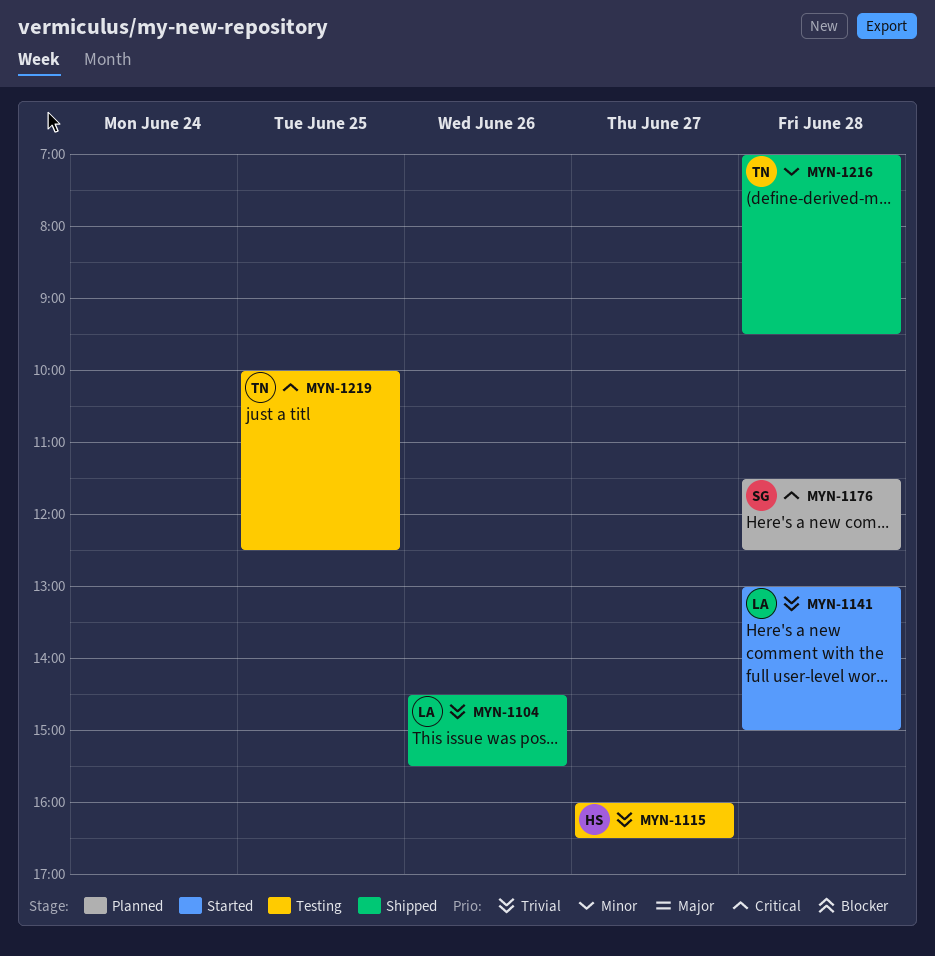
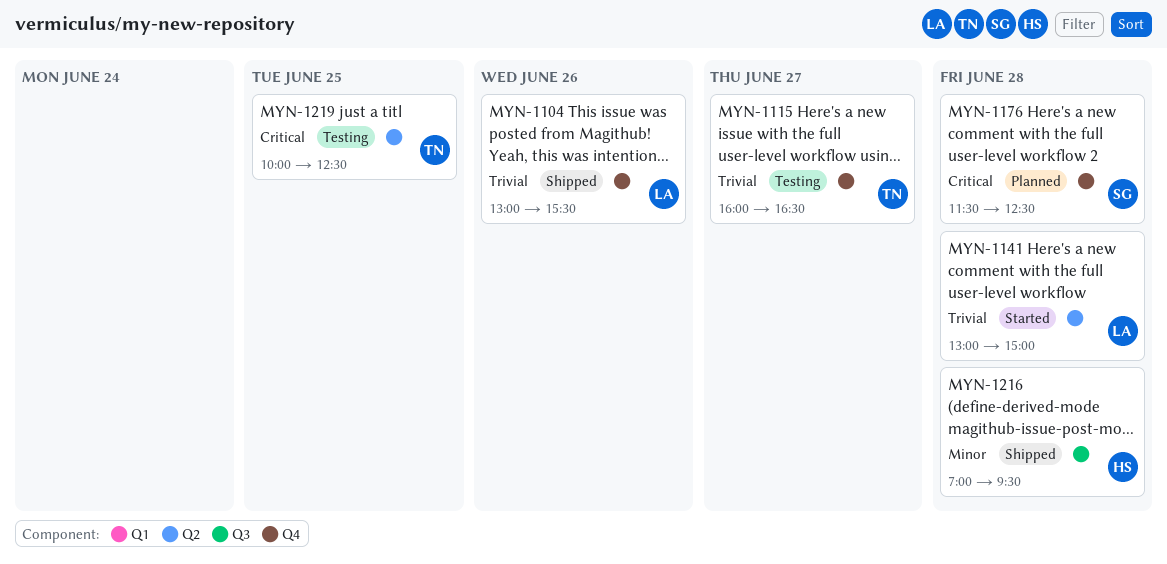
MYN-1104, begins: 14:30 -> 13:00
MYN-1115, owner: HS -> TN
MYN-1216, owner: TN -> HS

